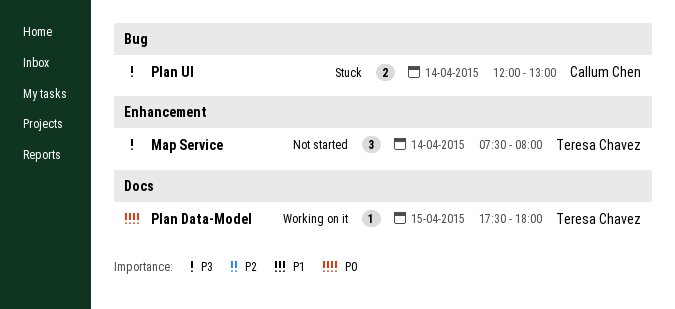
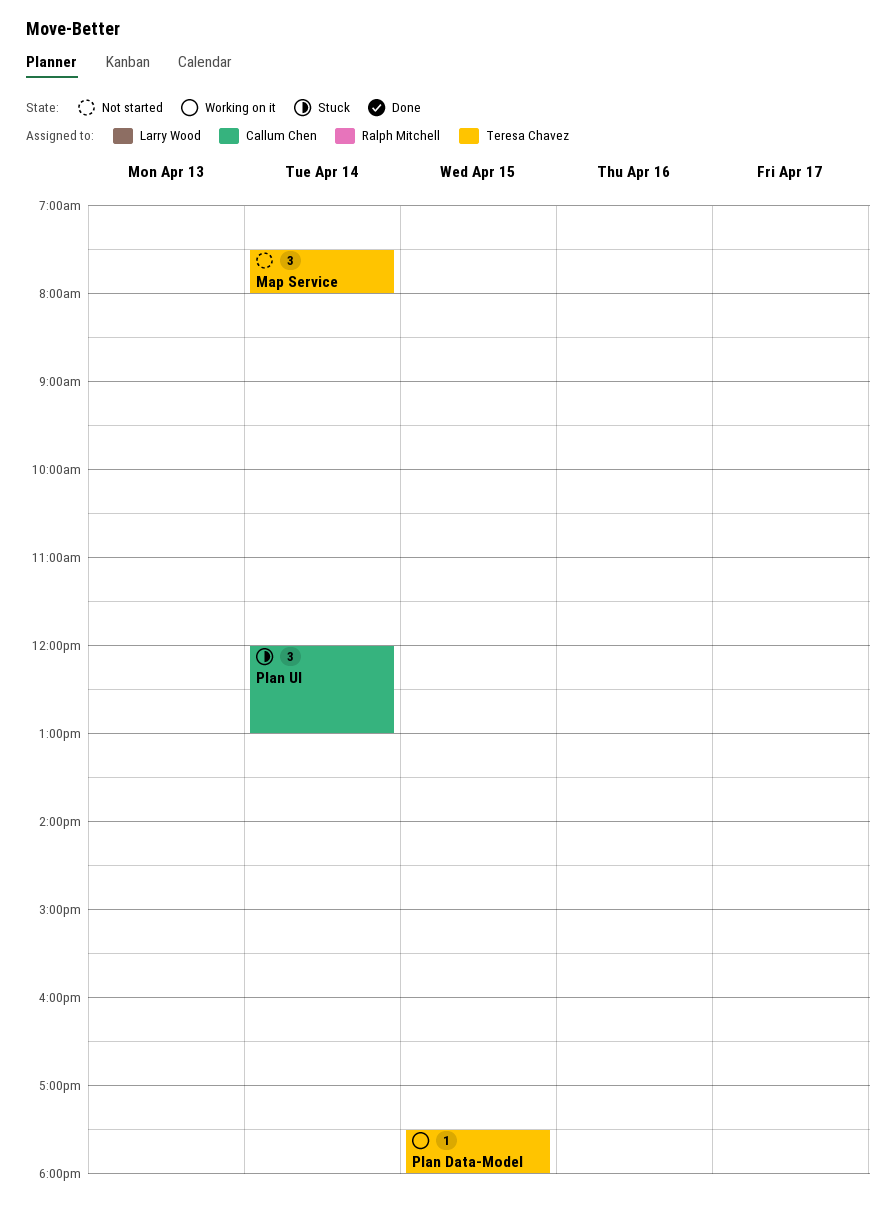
Plan UI, estimate: 2 -> 3

